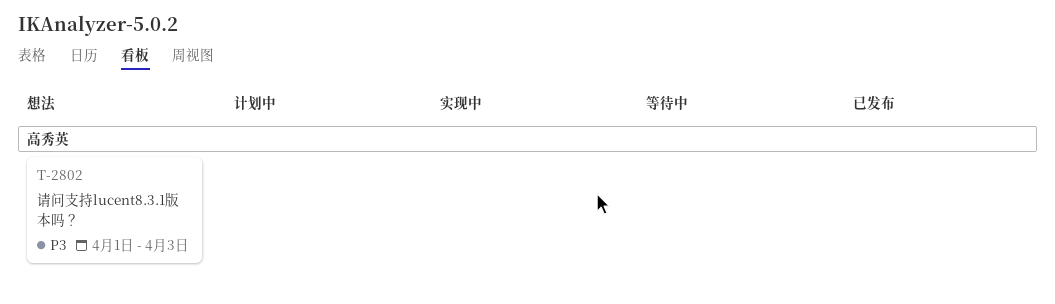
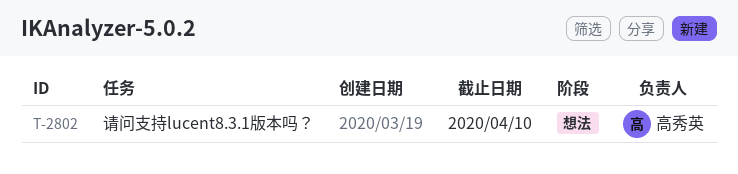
T-2802, due: Apr 3 -> Apr 10

